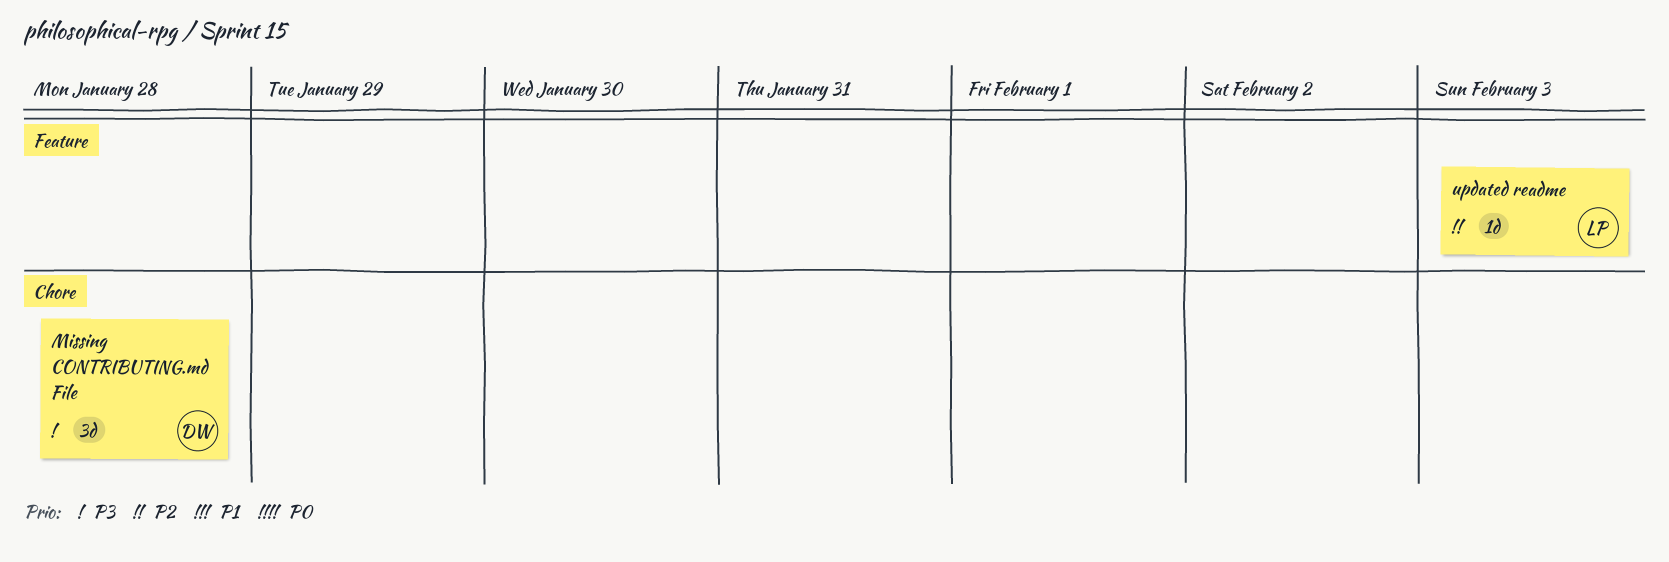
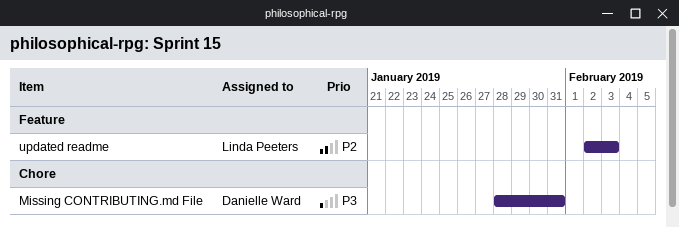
Missing CONTRIBUTING.md File, due: Jan 28 -> Jan 31

